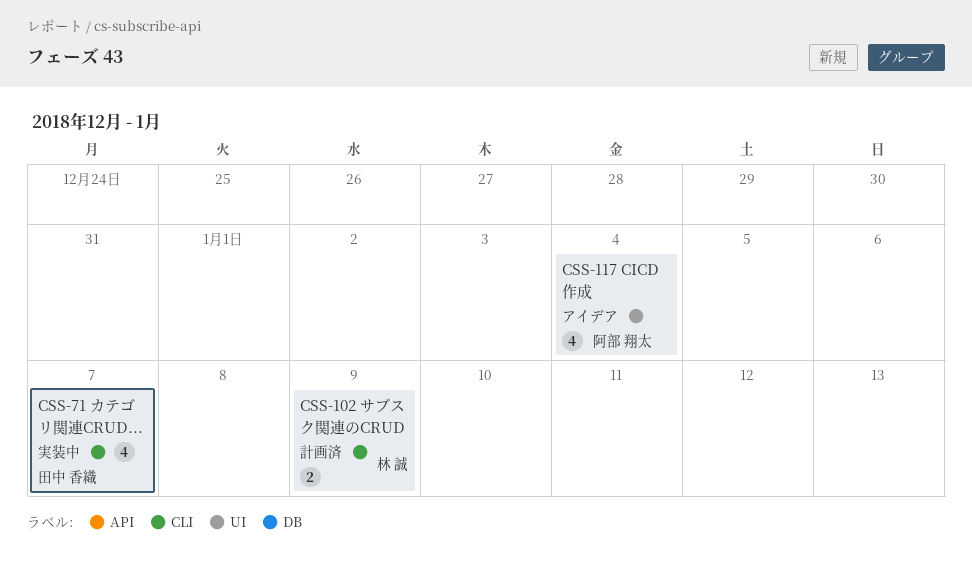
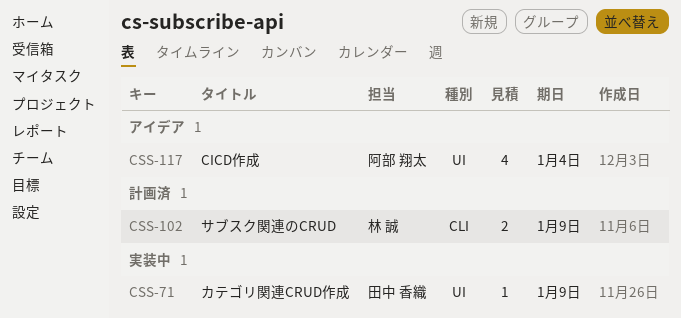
CSS-71, label: CLI -> UI
CSS-71, estimate: 4 -> 1
CSS-71, due: Jan 7 -> Jan 9

